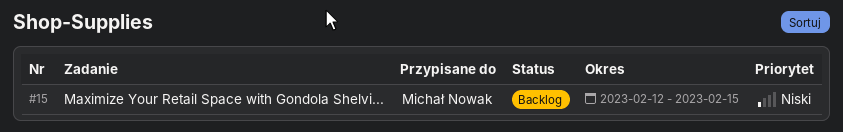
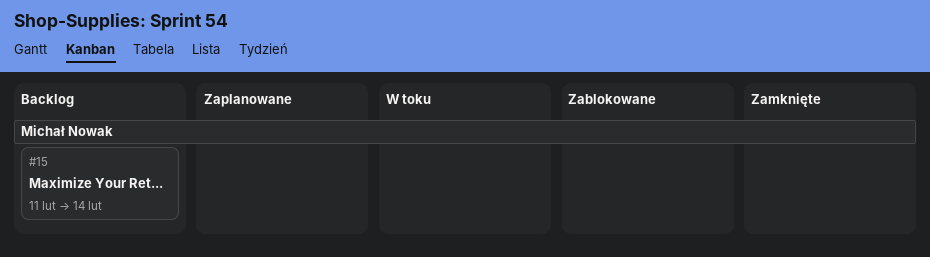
#15, start: Feb 12 -> Feb 11
#15, due: Feb 15 -> Feb 14

